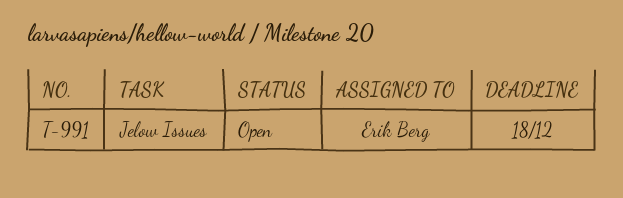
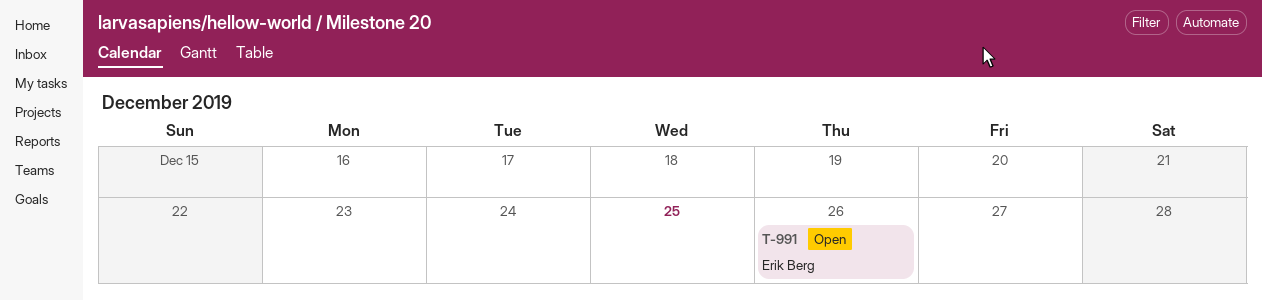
T-991, due: Dec 18 -> Dec 26

